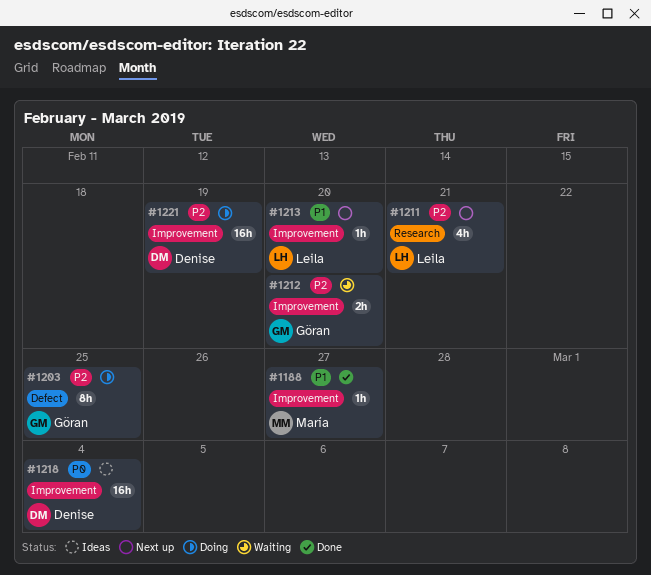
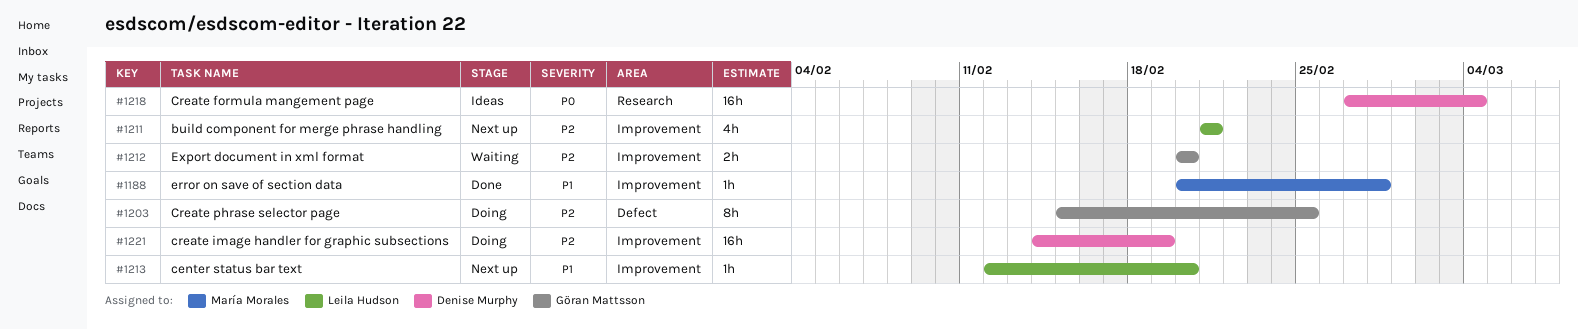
#1188, due: Feb 27 -> Feb 28
#1211, label: Research -> Improvement
#1218, label: Improvement -> Research

